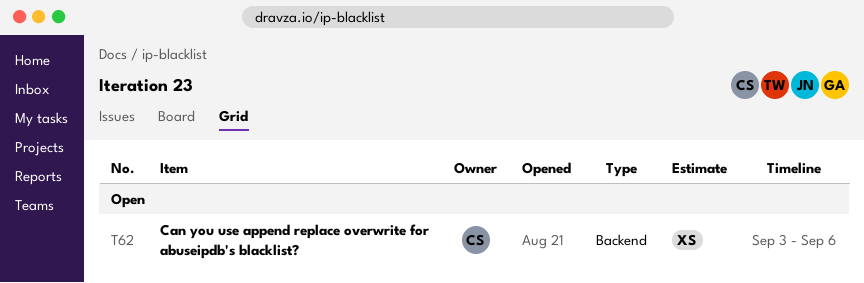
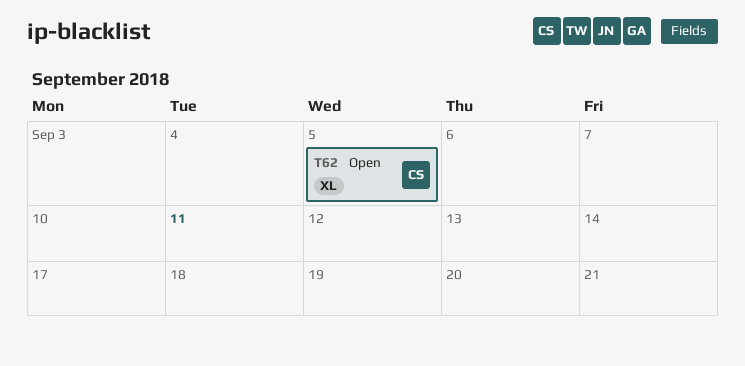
T62, estimate: XS -> XL
T62, due: Sep 6 -> Sep 5

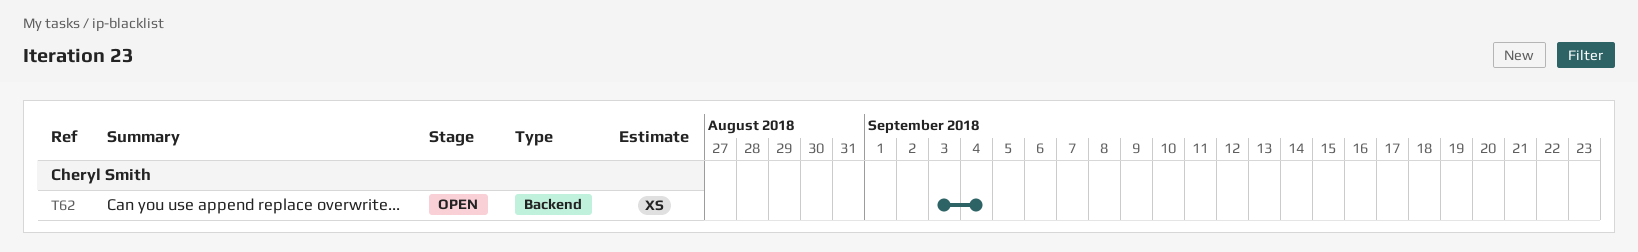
T62, estimate: XL -> XS
T62, due: Sep 5 -> Sep 4

